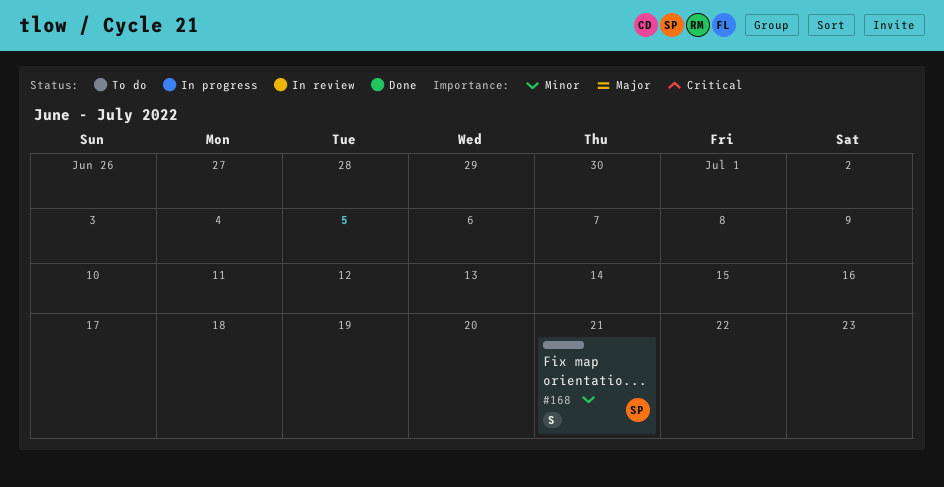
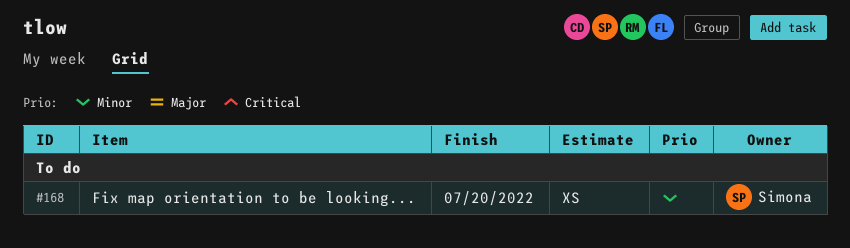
#168, estimate: S -> XS
#168, due: Jul 21 -> Jul 20

